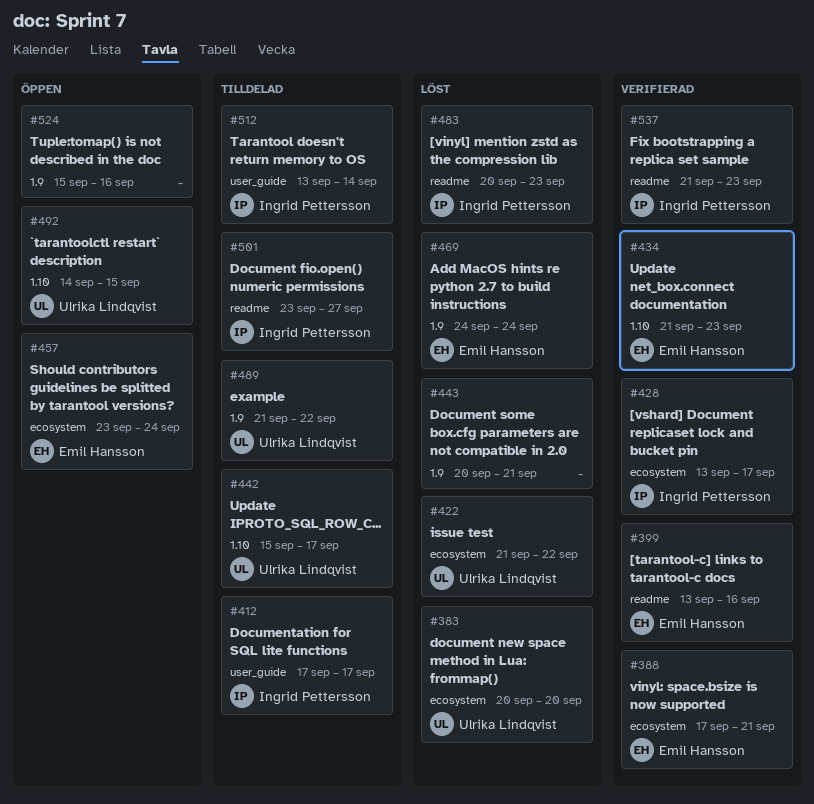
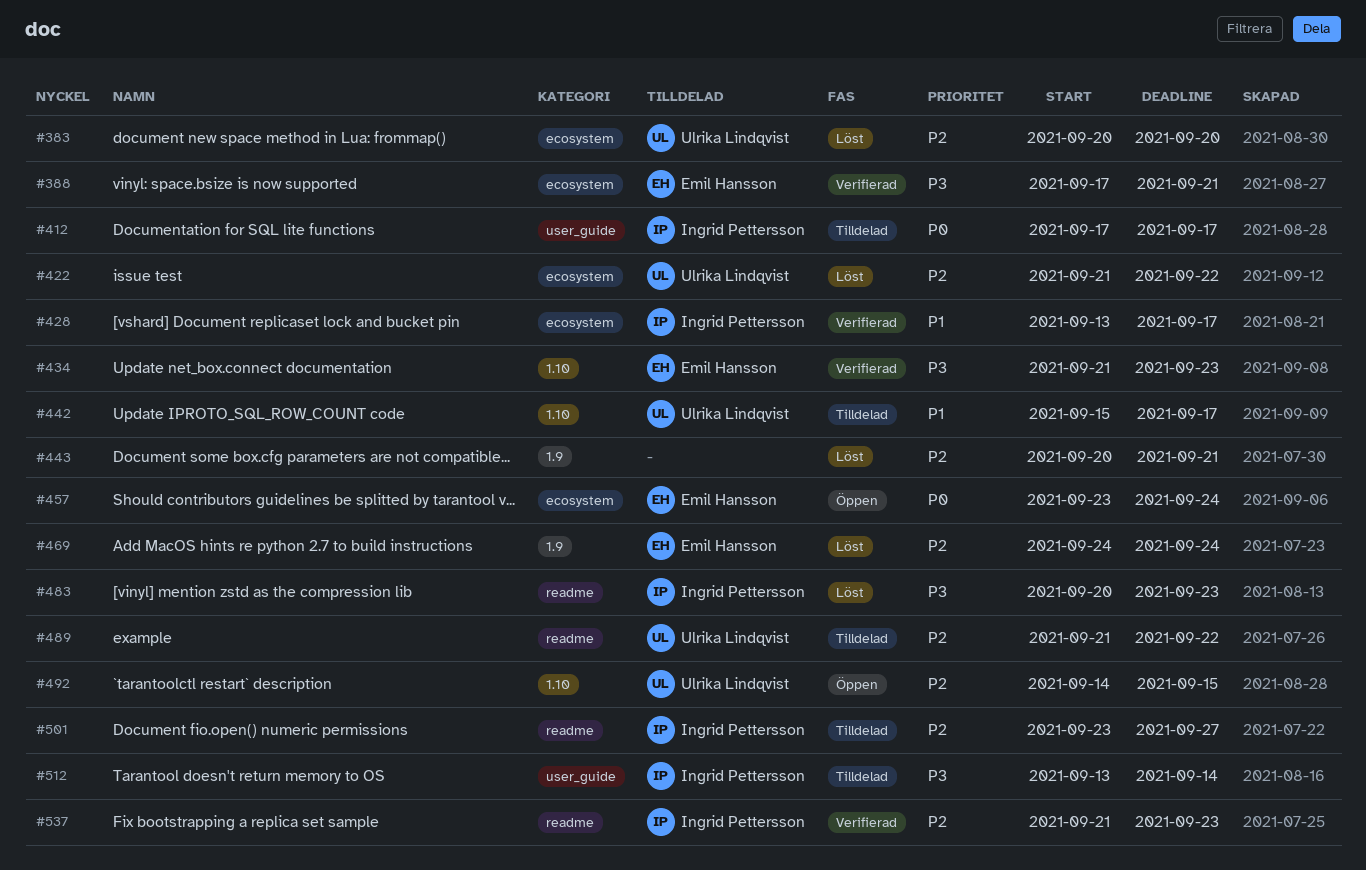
#399: present -> none
#489, label: 1.9 -> readme
#524: present -> none

